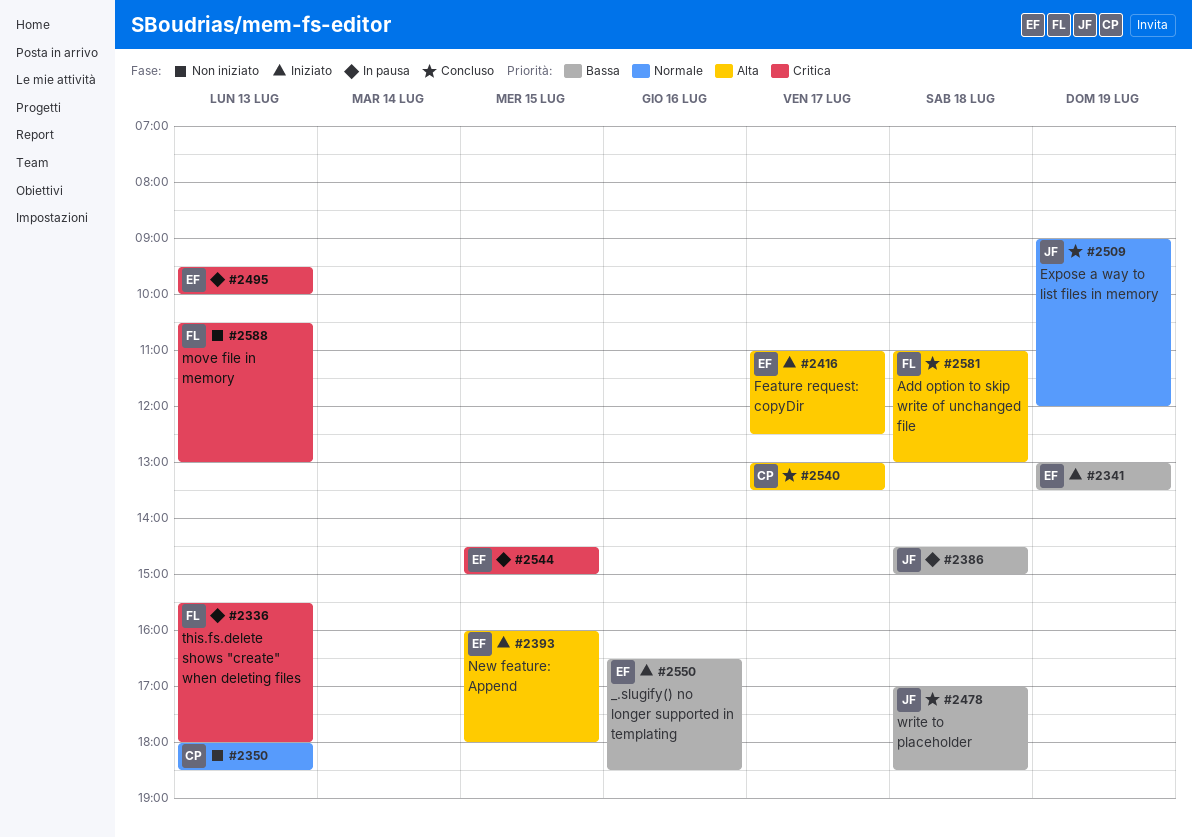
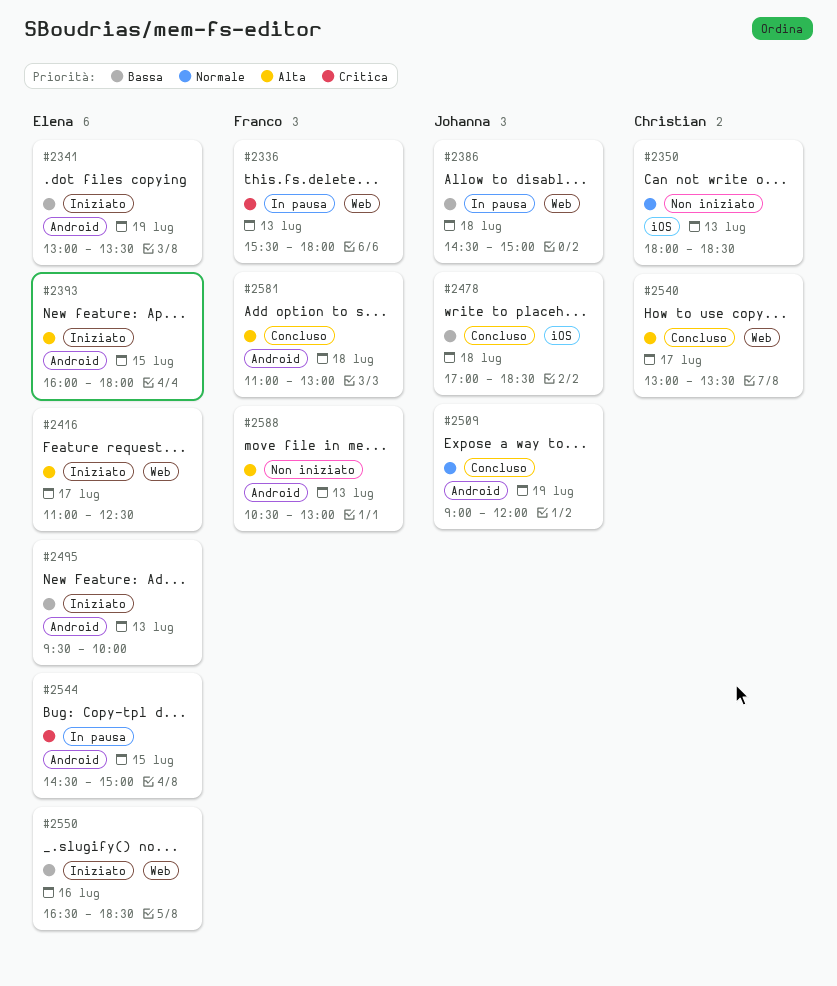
#2495, status: In pausa -> Iniziato
#2495, priority: Critica -> Bassa
#2588, priority: Critica -> Alta

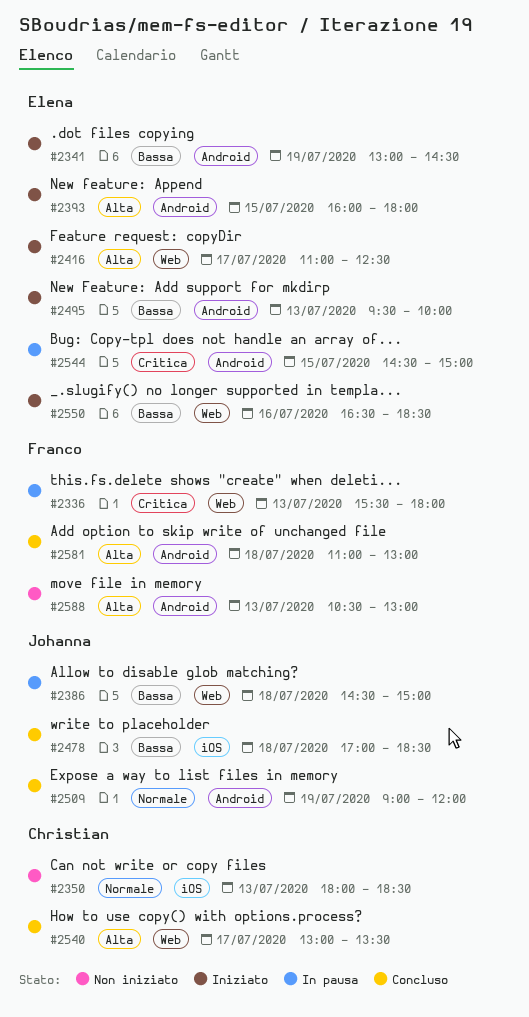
#2341, ends: 13:30 -> 14:30

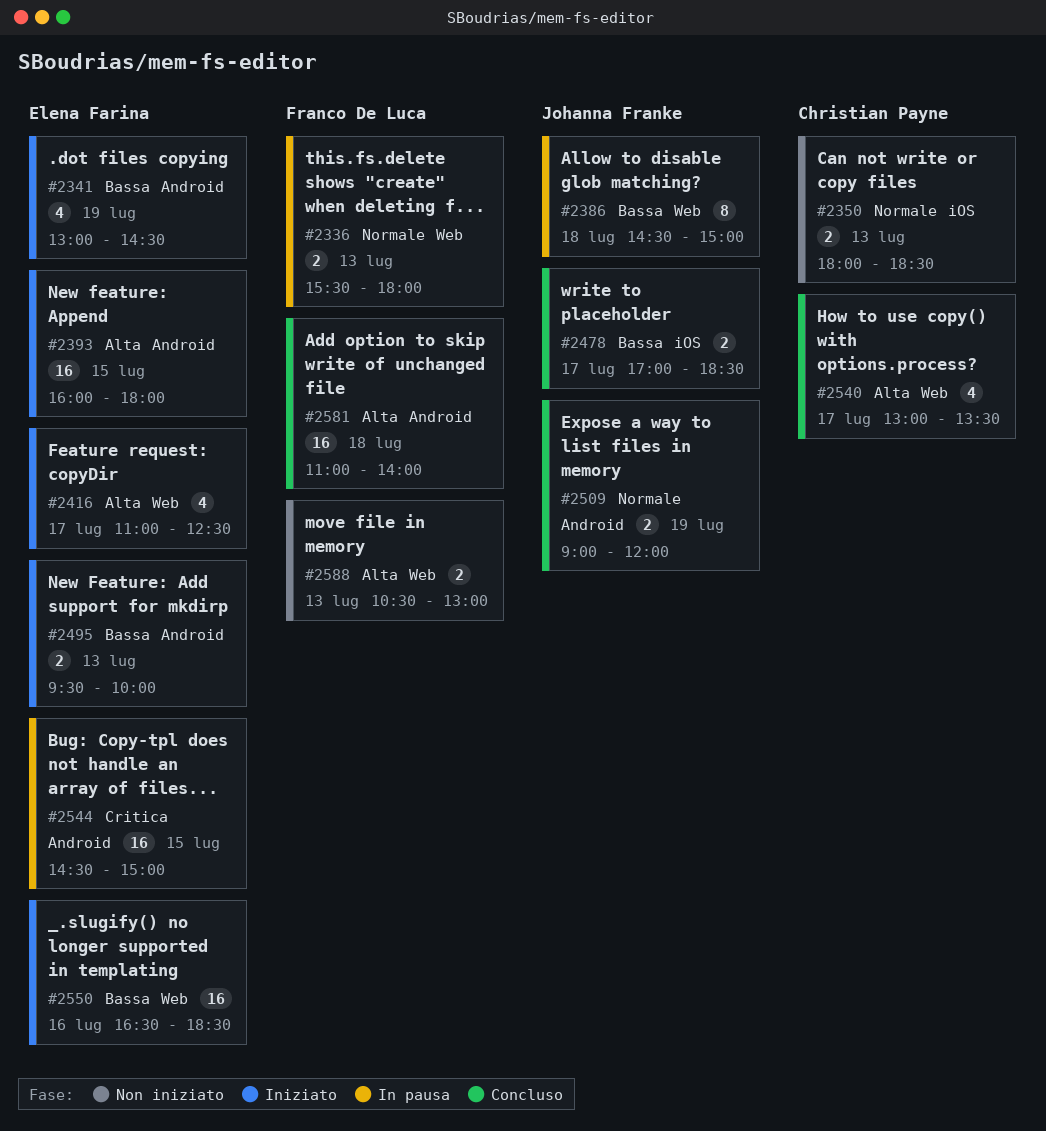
#2336, priority: Critica -> Normale
#2478, day: Jul 18 -> Jul 17
#2581, ends: 13:00 -> 14:00
#2588, label: Android -> Web

